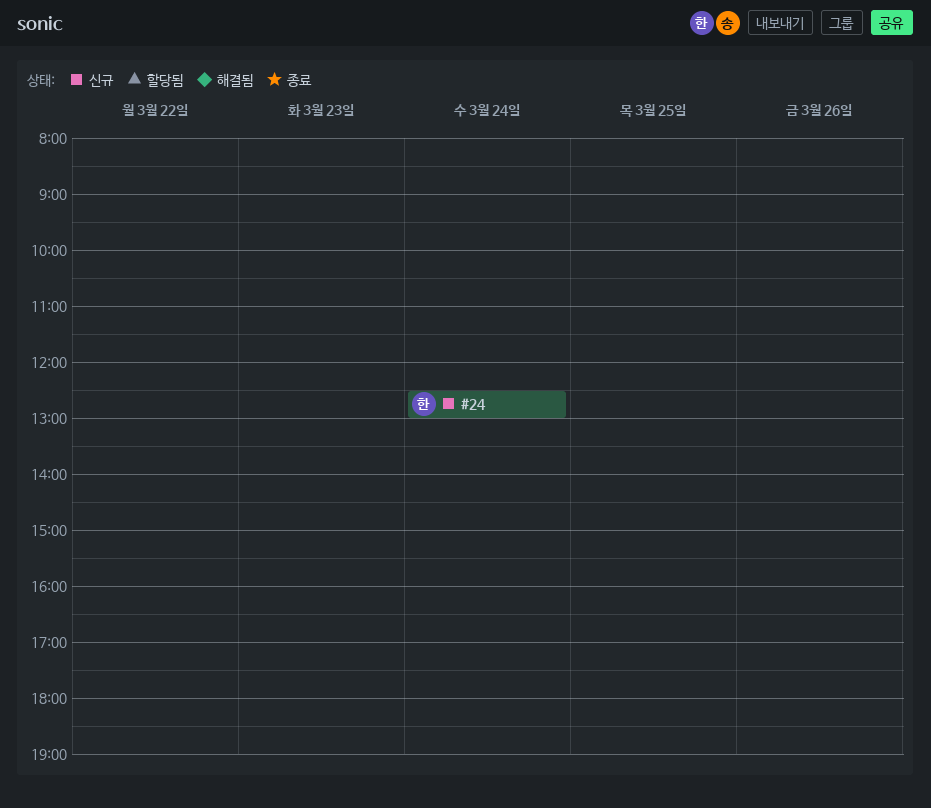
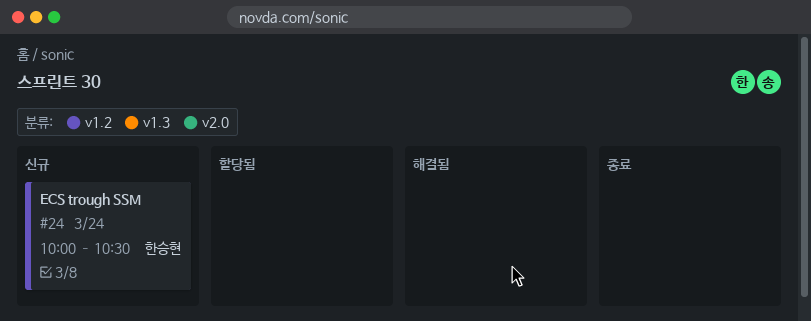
#24, begins: 12:30 -> 10:00
#24, ends: 13:00 -> 10:30

